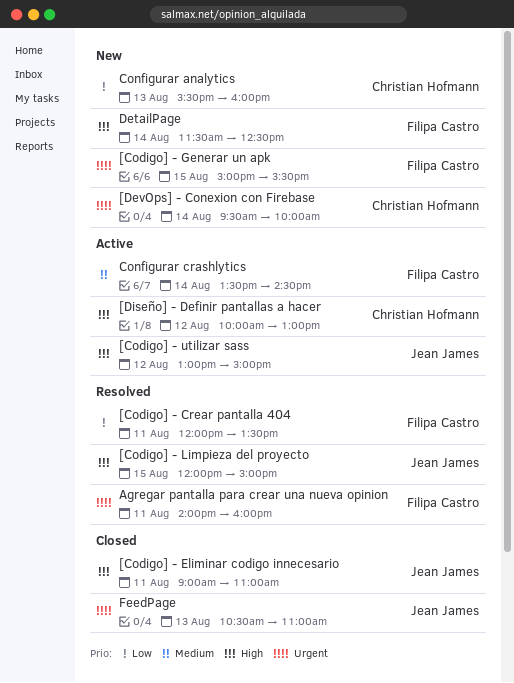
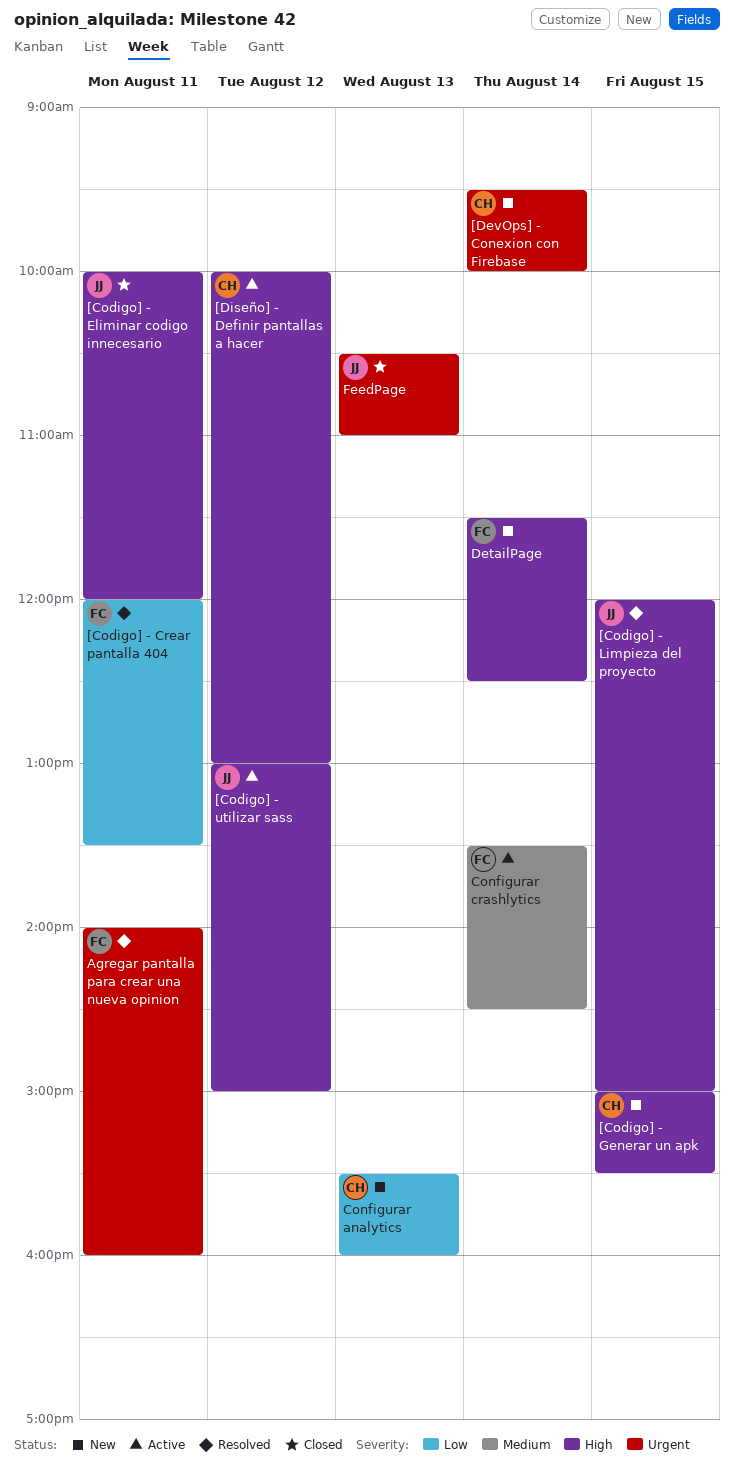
[Codigo] - Eliminar codigo innecesario, begins: 09:00 -> 10:00
[Codigo] - Eliminar codigo innecesario, ends: 11:00 -> 12:00
[Codigo] - Generar un apk, owner: Filipa Castro -> Christian Hofmann
[Codigo] - Generar un apk, priority: Urgent -> High

